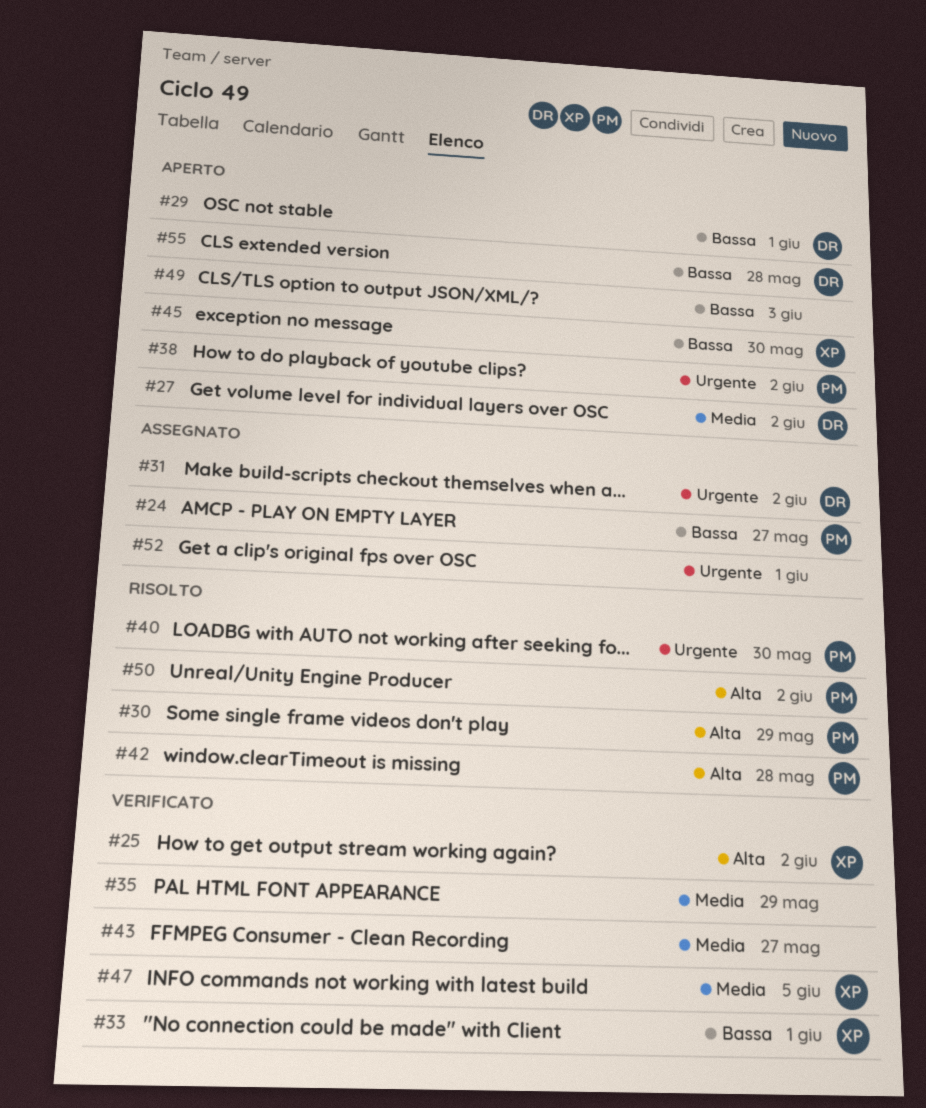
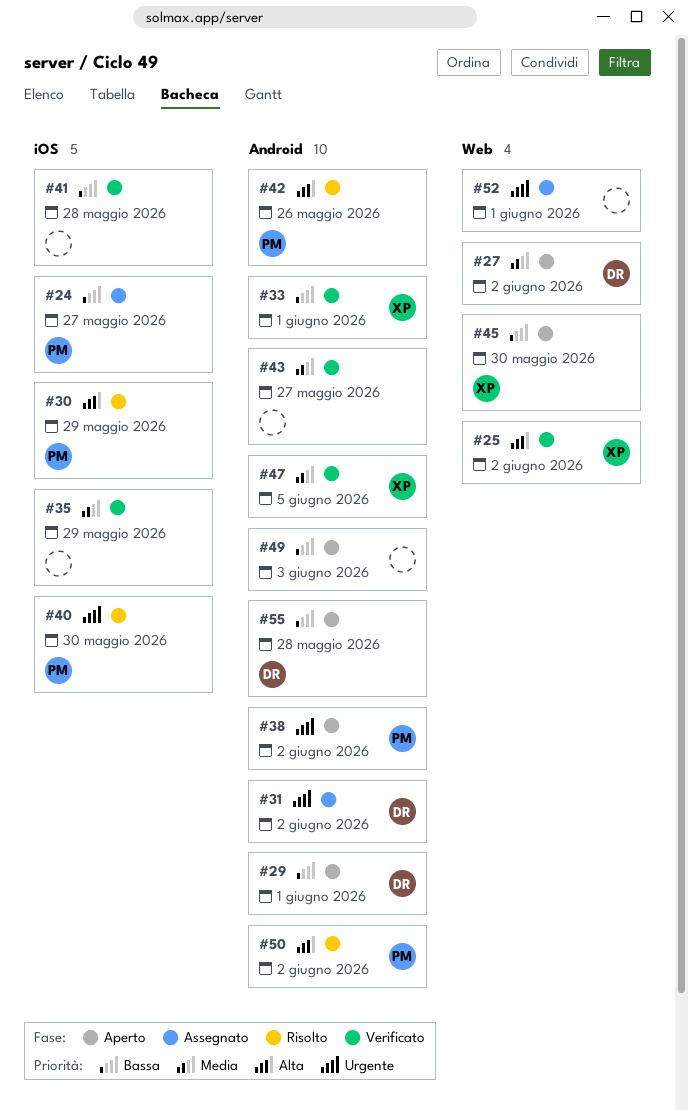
#41: none -> present
#42, due: May 28 -> May 26

